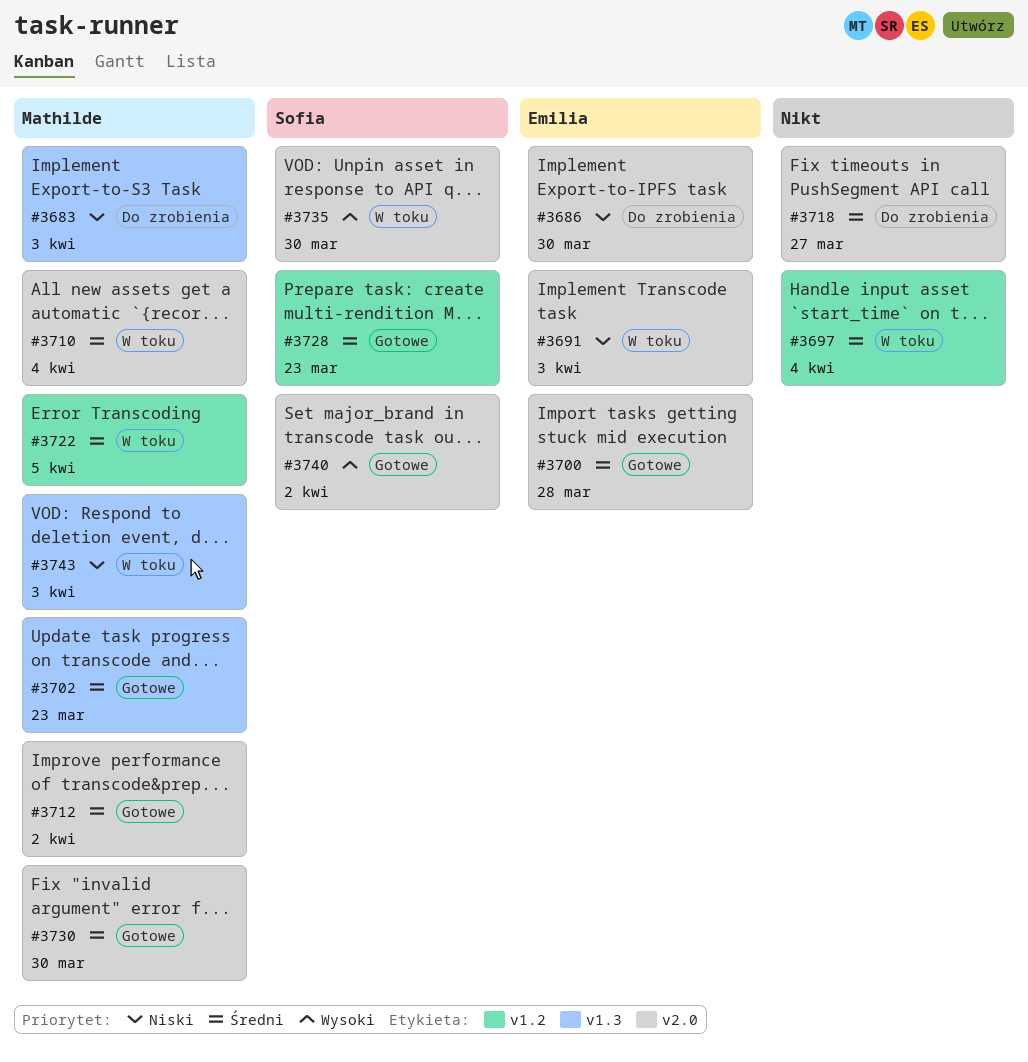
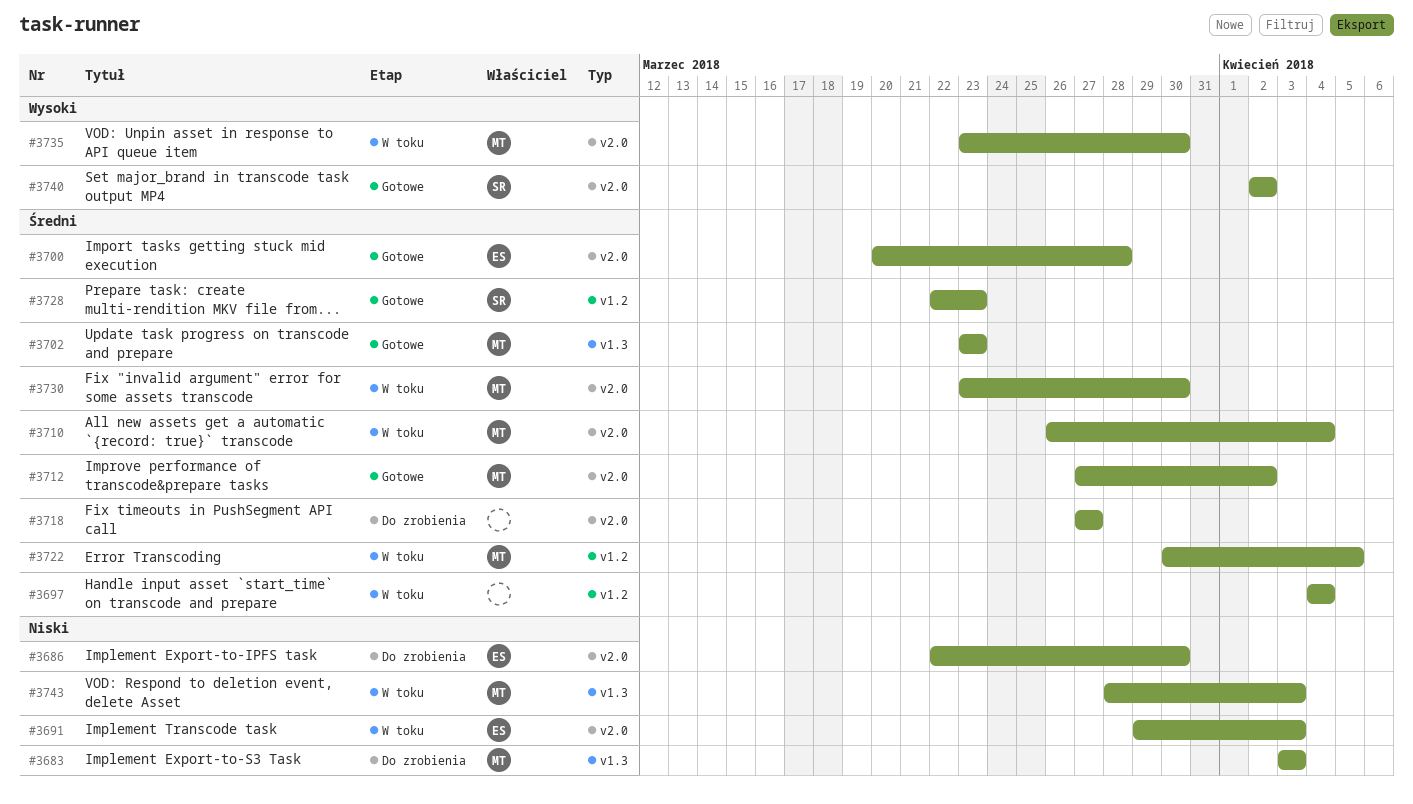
#3730, status: Gotowe -> W toku
#3735, owner: Sofia -> Mathilde

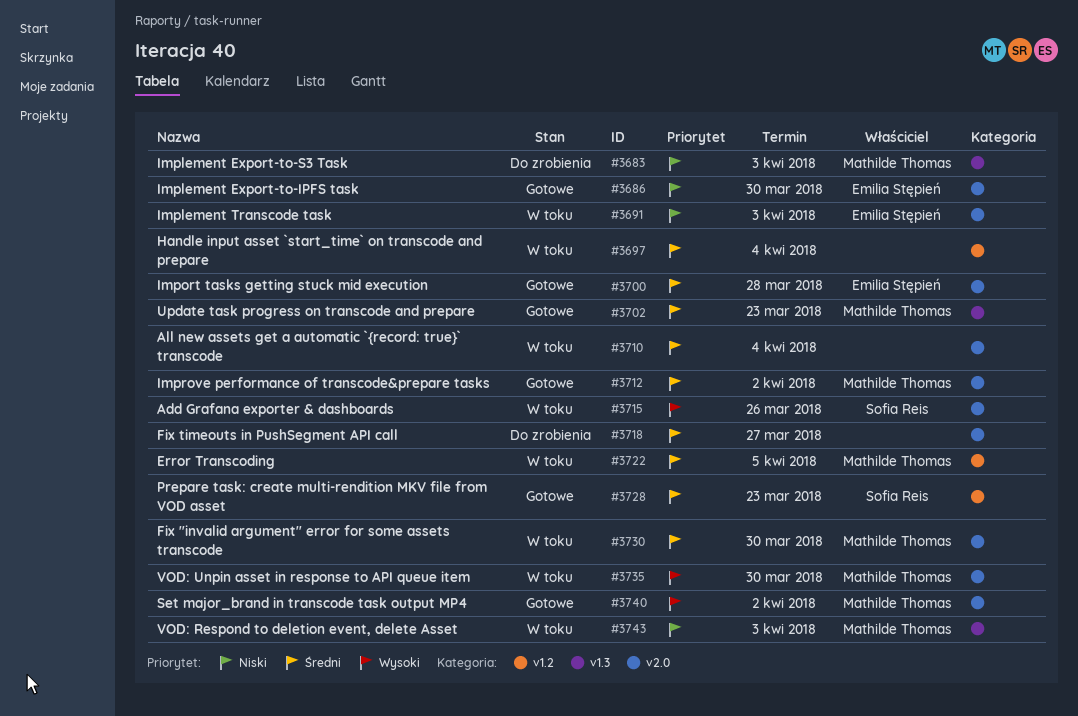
#3686, status: Do zrobienia -> Gotowe
#3710, owner: Mathilde Thomas -> none
#3715: none -> present
#3740, owner: Sofia Reis -> Mathilde Thomas

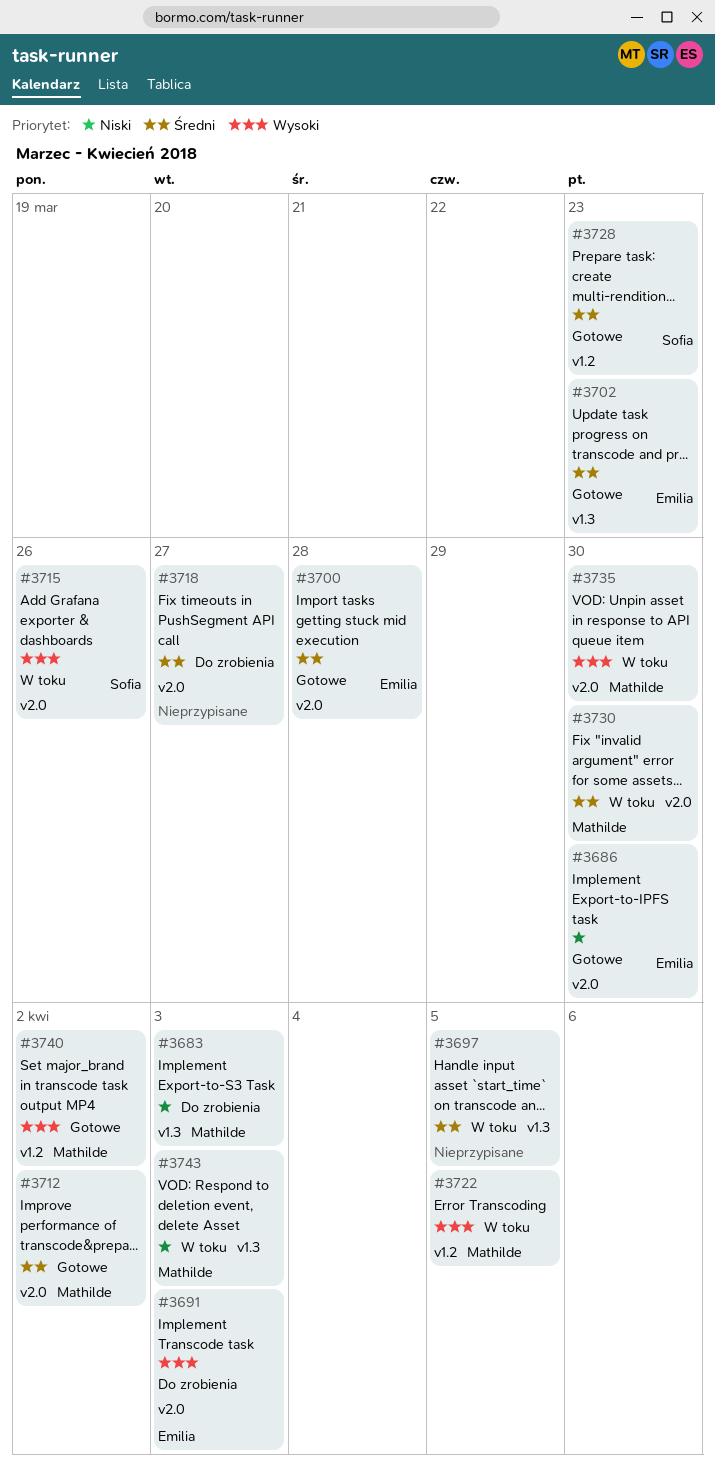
#3691, status: W toku -> Do zrobienia
#3691, priority: Niski -> Wysoki
#3697, label: v1.2 -> v1.3
#3697, due: Apr 4 -> Apr 5
#3702, owner: Mathilde Thomas -> Emilia Stępień
#3710: present -> none
#3722, priority: Średni -> Wysoki
#3740, label: v2.0 -> v1.2

